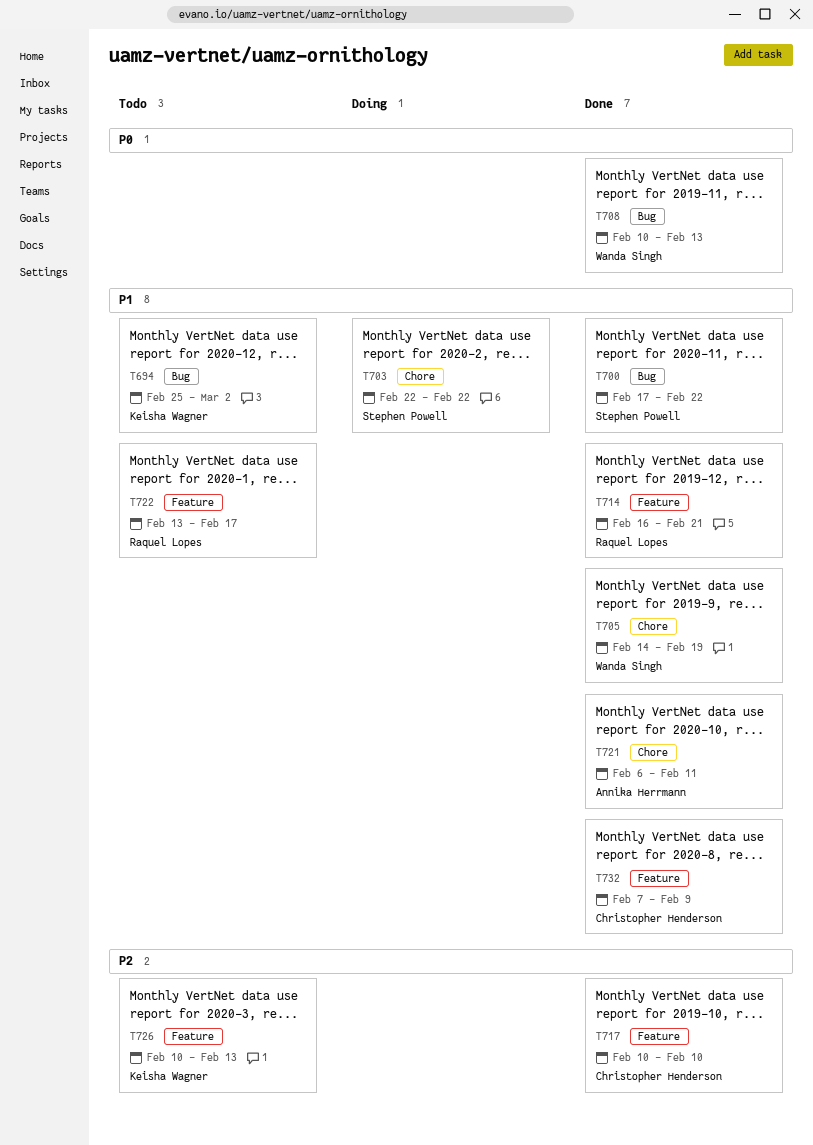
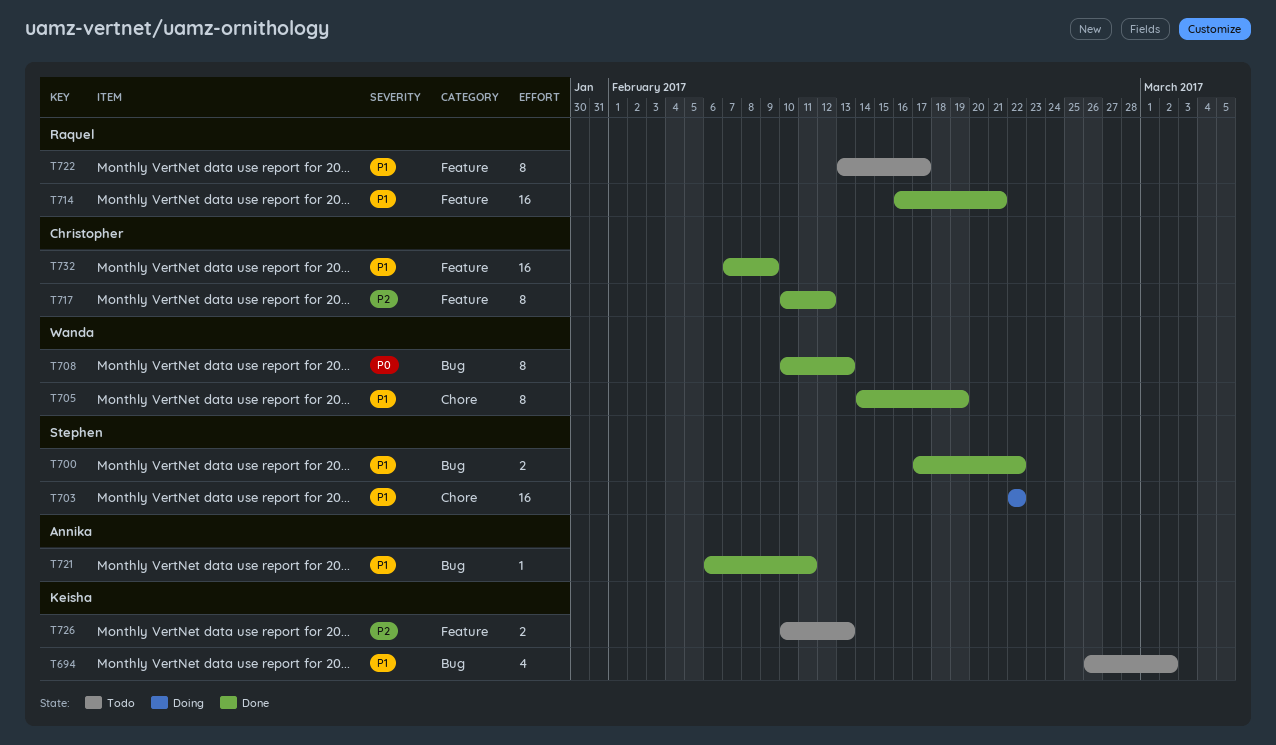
T694, start: Feb 25 -> Feb 26
T717, due: Feb 10 -> Feb 12
T721, label: Chore -> Bug

